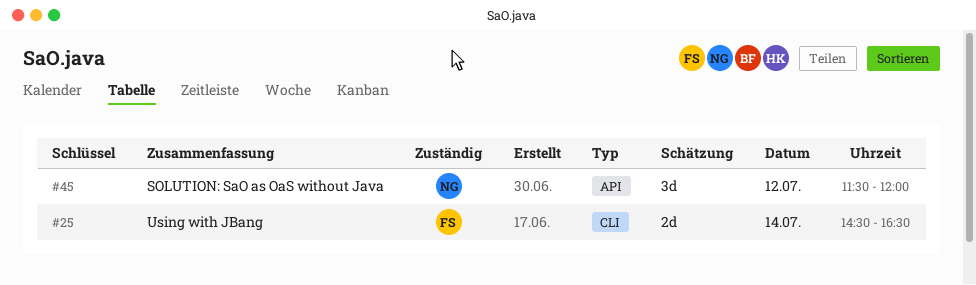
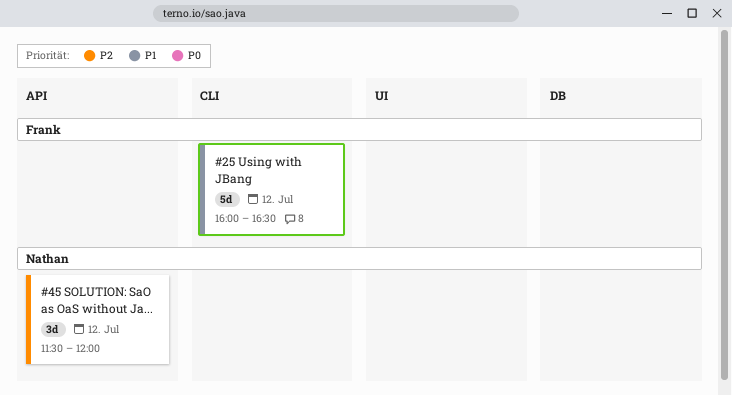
#25, estimate: 2d -> 5d
#25, day: Jul 14 -> Jul 12
#25, begins: 14:30 -> 16:00

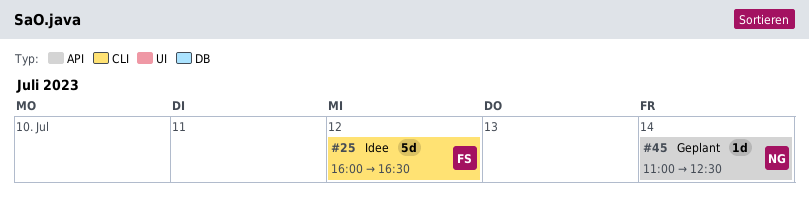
#45, estimate: 3d -> 1d
#45, day: Jul 12 -> Jul 14
#45, begins: 11:30 -> 11:00
#45, ends: 12:00 -> 12:30

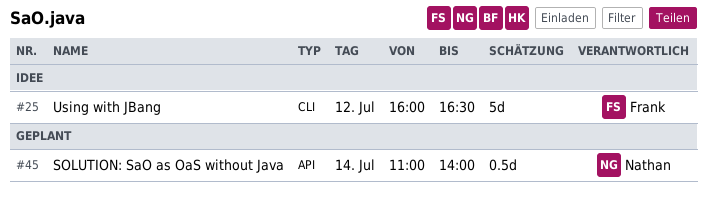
#45, estimate: 1d -> 0.5d
#45, ends: 12:30 -> 14:00

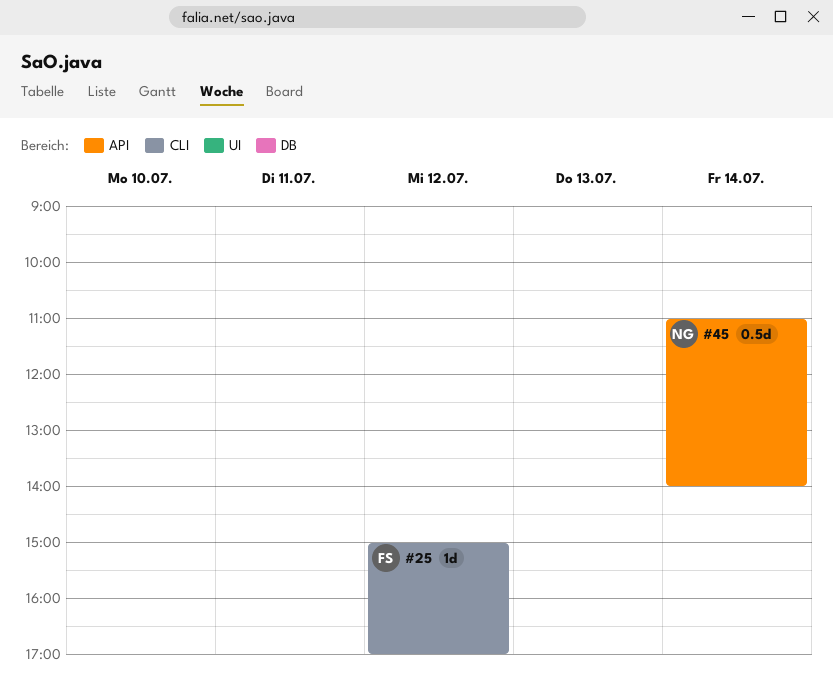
#25, estimate: 5d -> 1d
#25, begins: 16:00 -> 15:00
#25, ends: 16:30 -> 17:00

